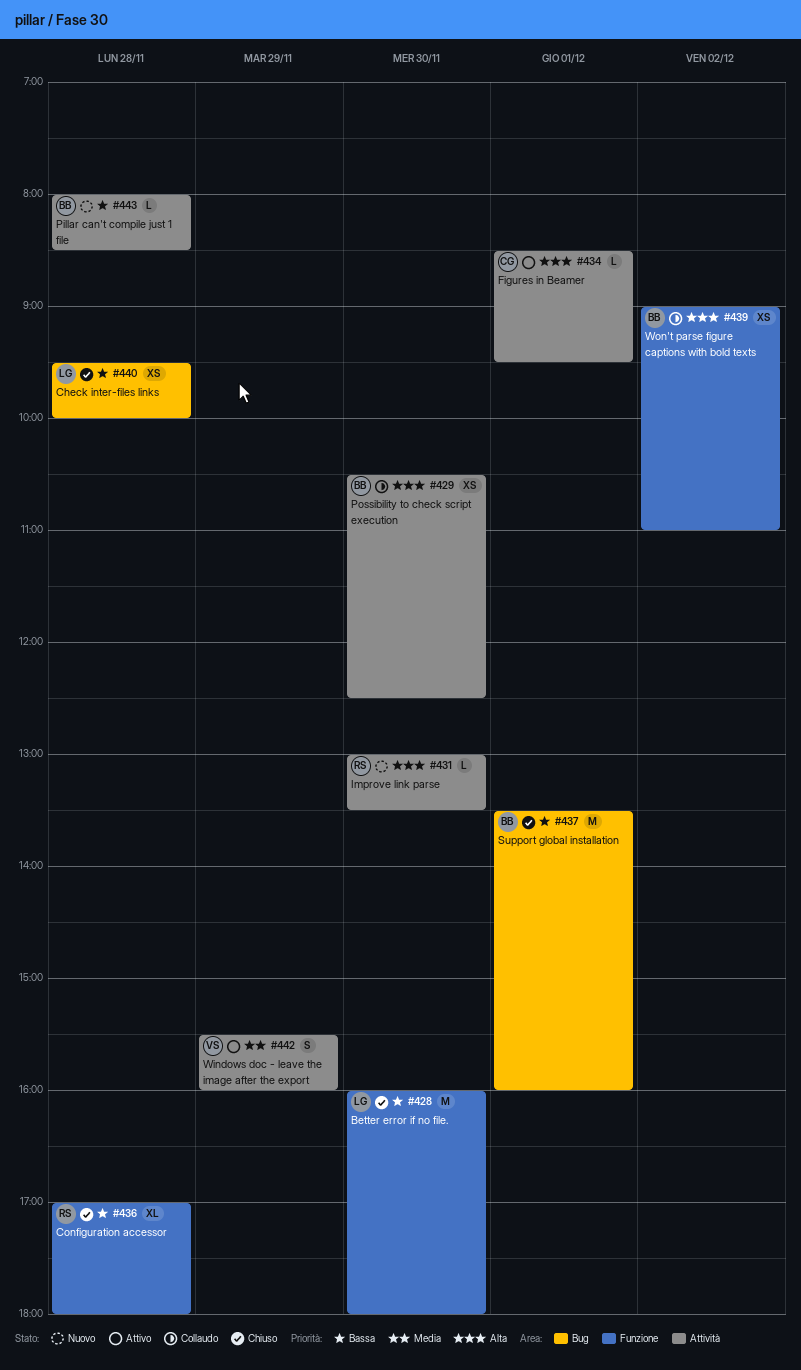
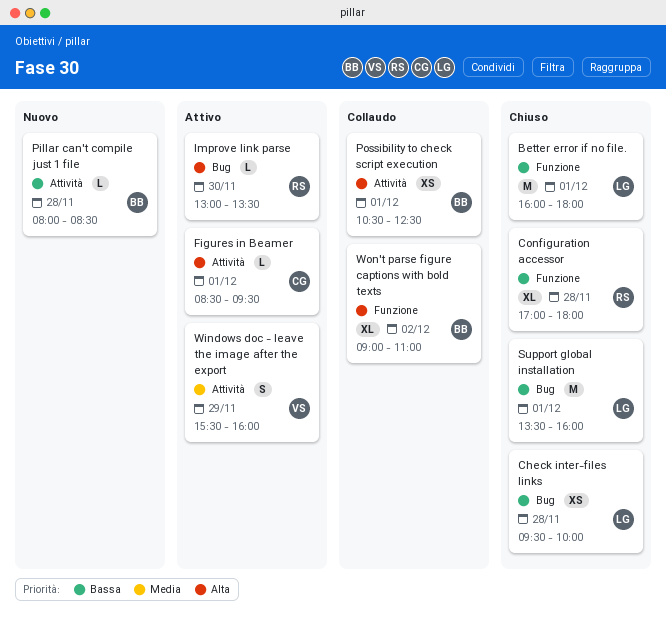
Better error if no file., day: Nov 30 -> Dec 1
Improve link parse, status: Nuovo -> Attivo
Improve link parse, label: Attività -> Bug
Possibility to check script execution, day: Nov 30 -> Dec 1
Support global installation, owner: BB -> LG
Won't parse figure captions with bold texts, estimate: XS -> XL

